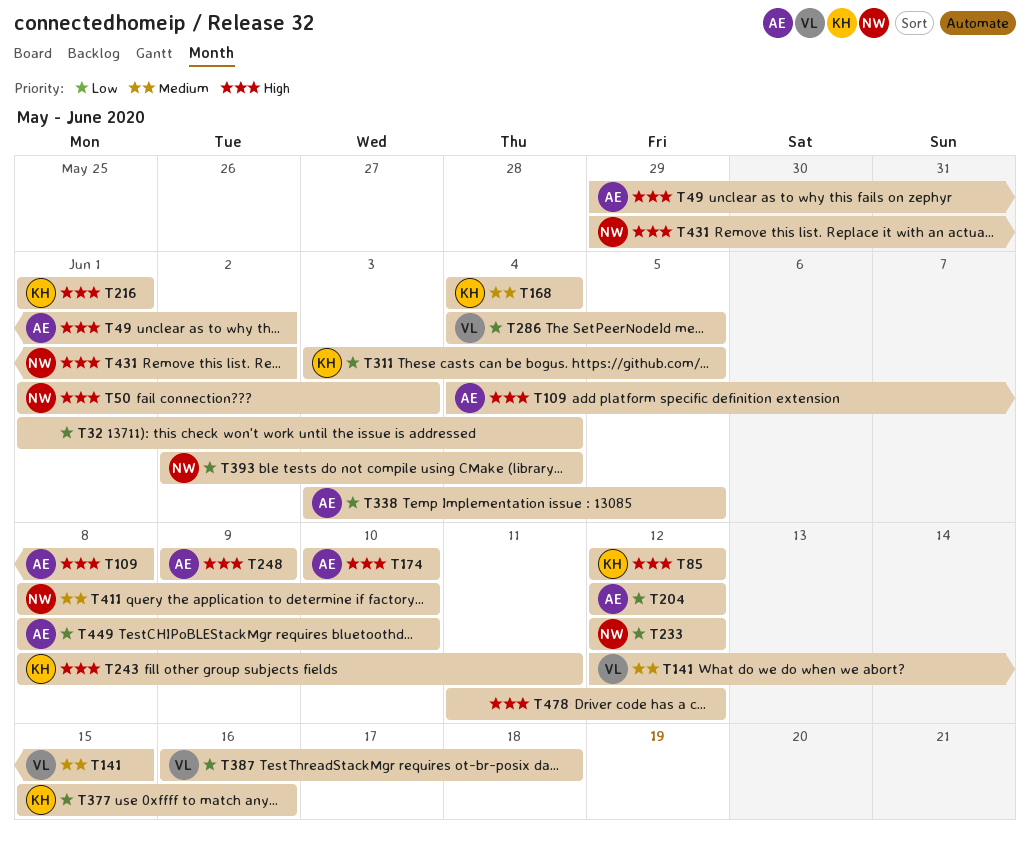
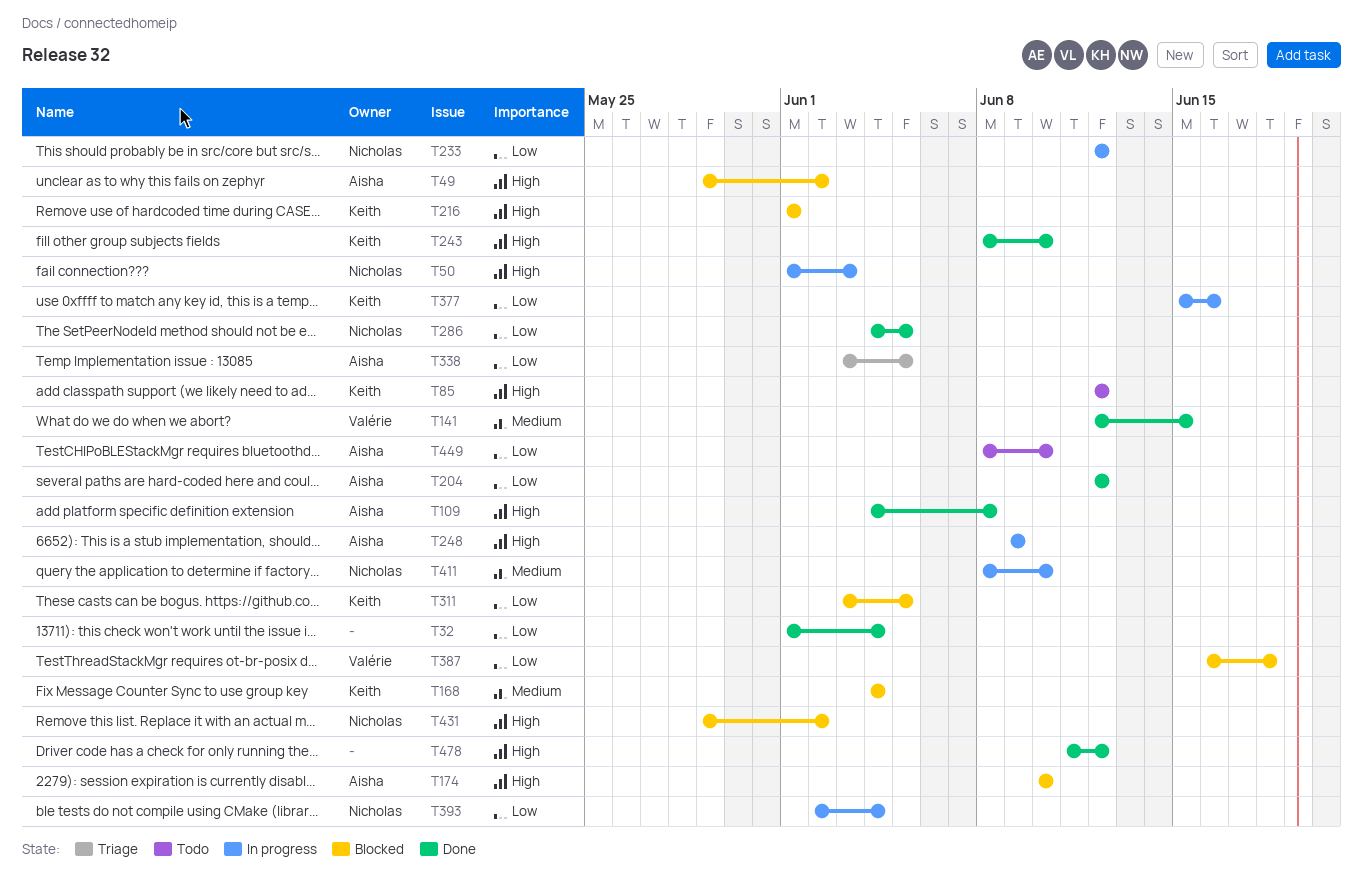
T243, due: Jun 11 -> Jun 10
T286, owner: Valérie -> Nicholas

